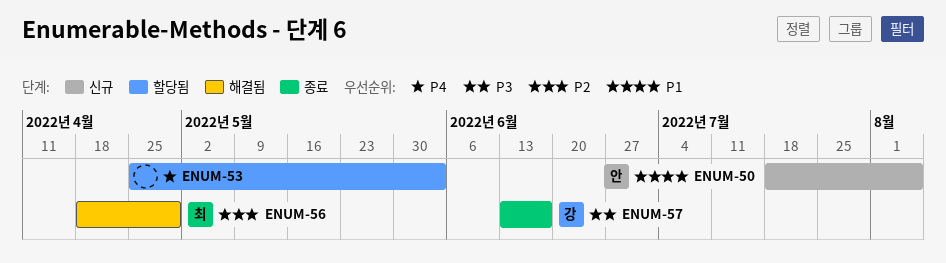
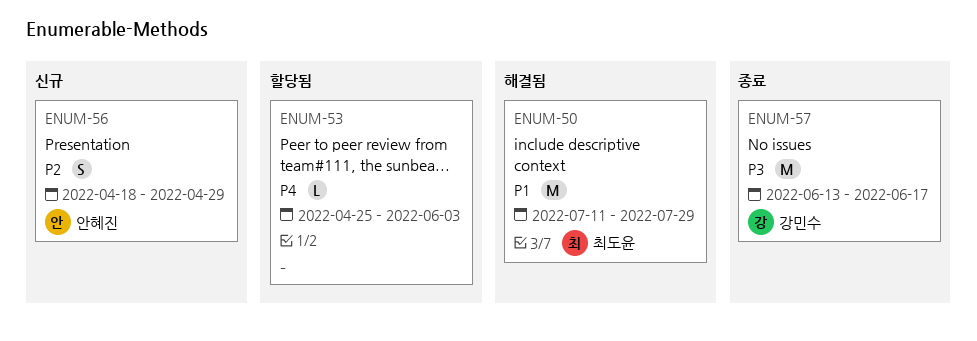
ENUM-50, status: 신규 -> 해결됨
ENUM-50, owner: 안혜진 -> 최도윤
ENUM-50, start: Jul 18 -> Jul 11
ENUM-50, due: Aug 5 -> Jul 29
ENUM-56, status: 해결됨 -> 신규
ENUM-56, owner: 최도윤 -> 안혜진

